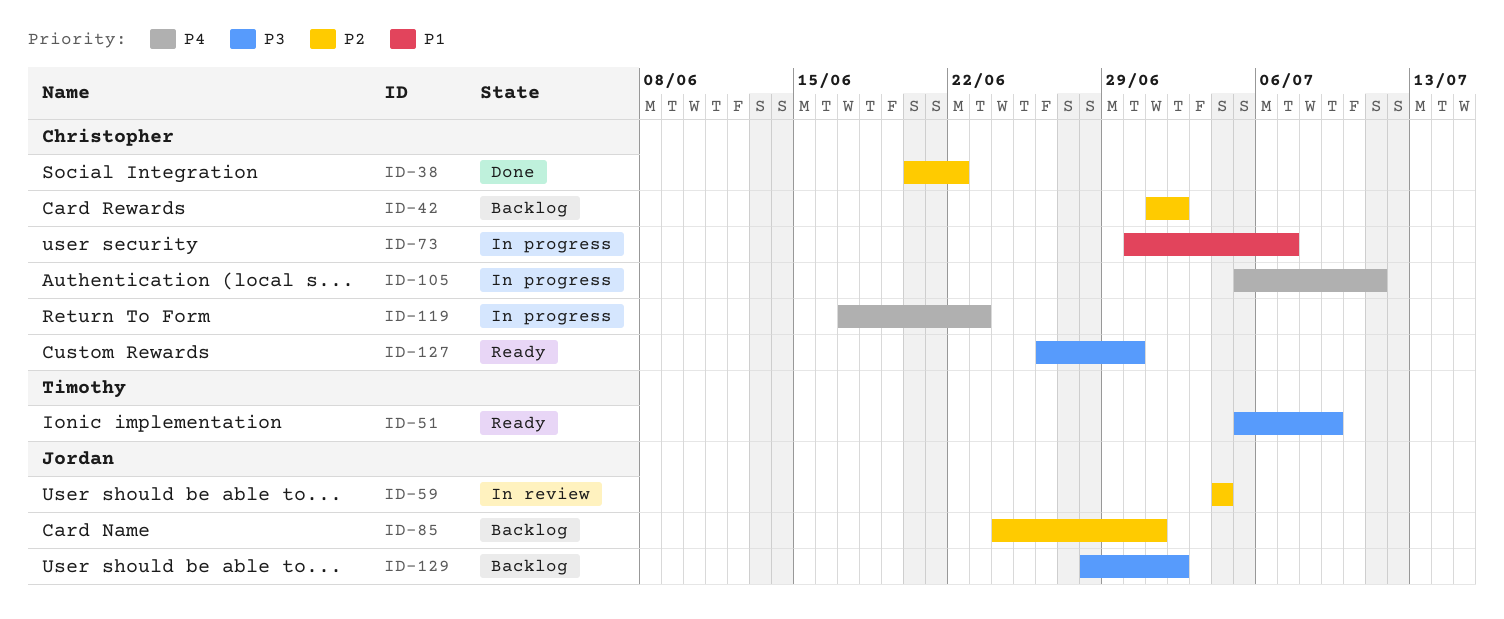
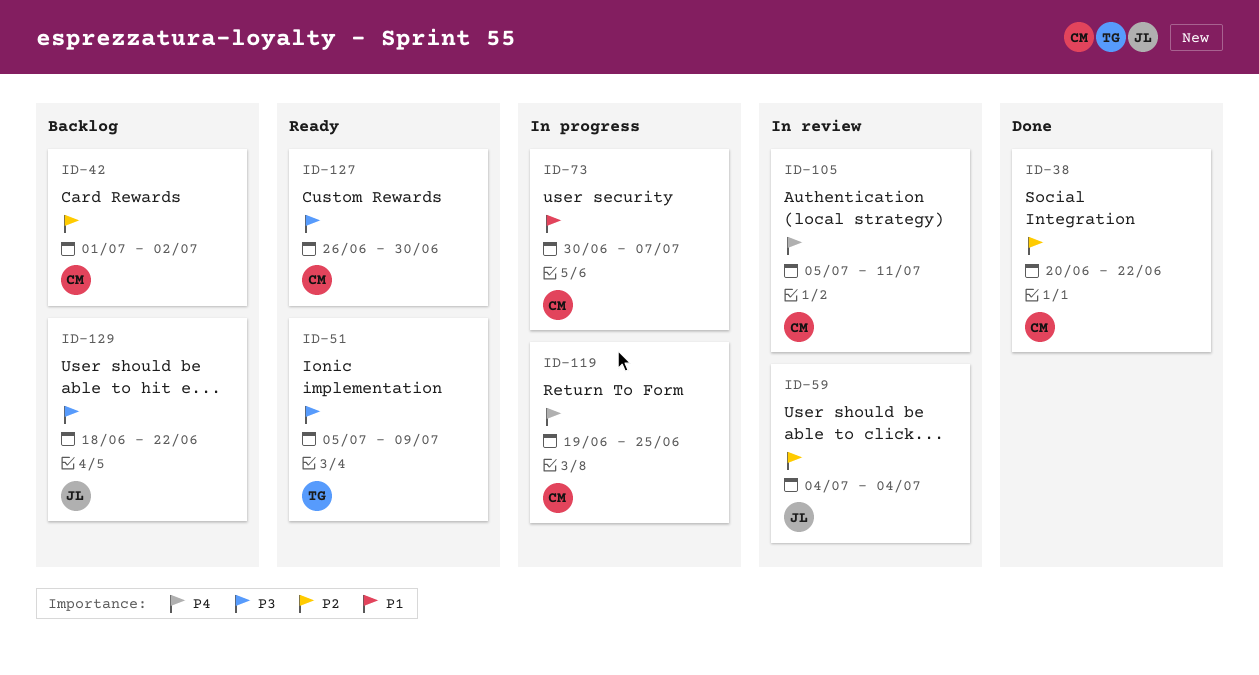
ID-85: present -> none
ID-105, status: In progress -> In review
ID-119, start: Jun 17 -> Jun 19
ID-119, due: Jun 23 -> Jun 25
ID-129, start: Jun 28 -> Jun 18
ID-129, due: Jul 2 -> Jun 22

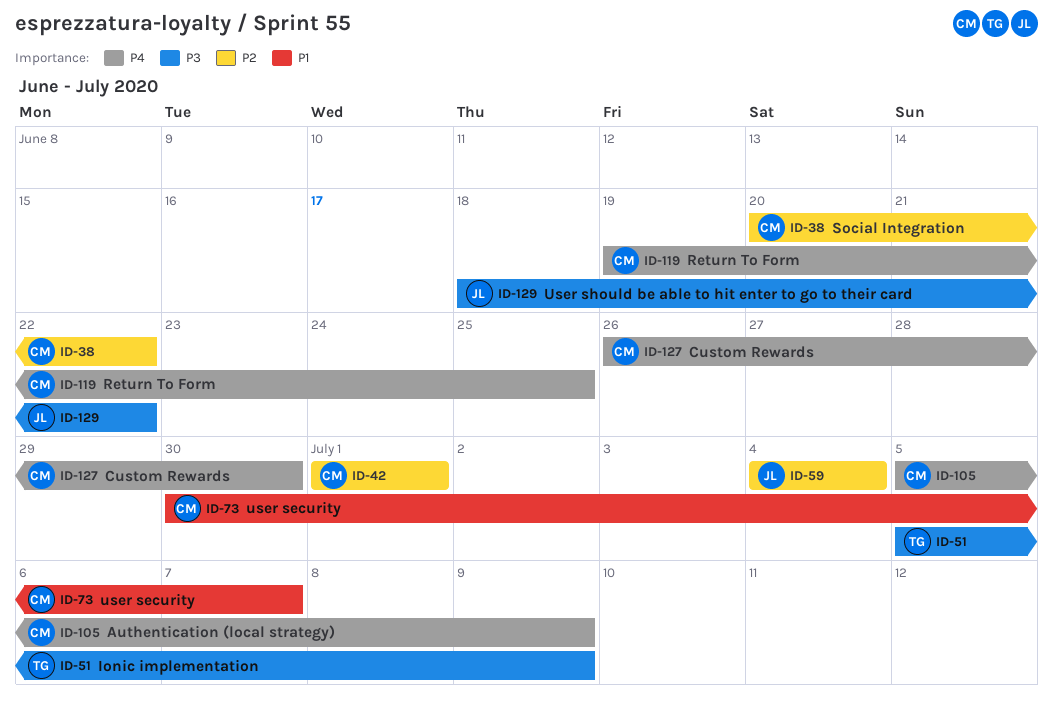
ID-42, due: Jul 2 -> Jul 1
ID-105, due: Jul 11 -> Jul 9
ID-127, priority: P3 -> P4

